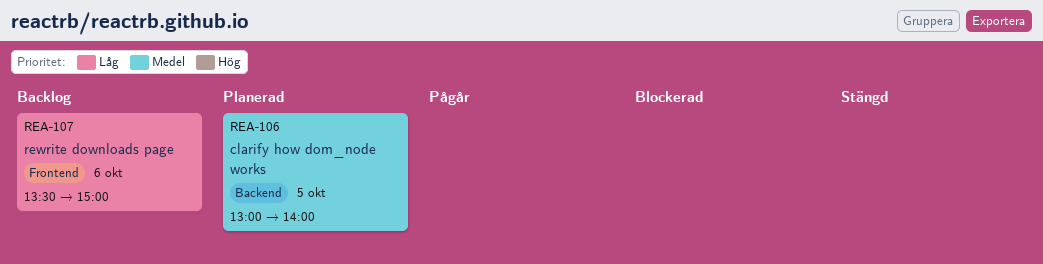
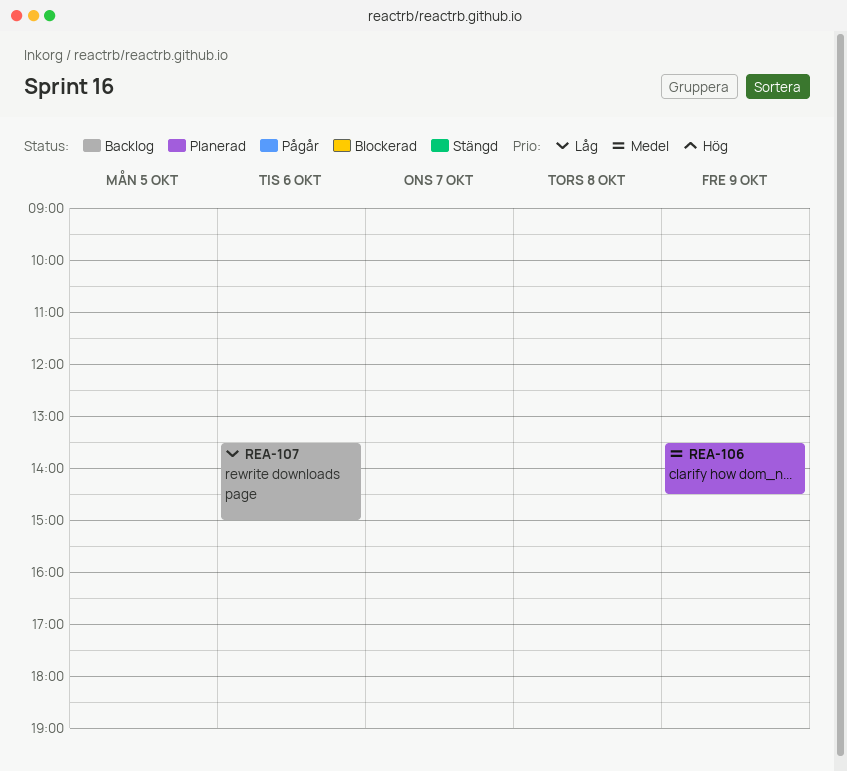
REA-106, day: Oct 5 -> Oct 9
REA-106, begins: 13:00 -> 13:30
REA-106, ends: 14:00 -> 14:30

